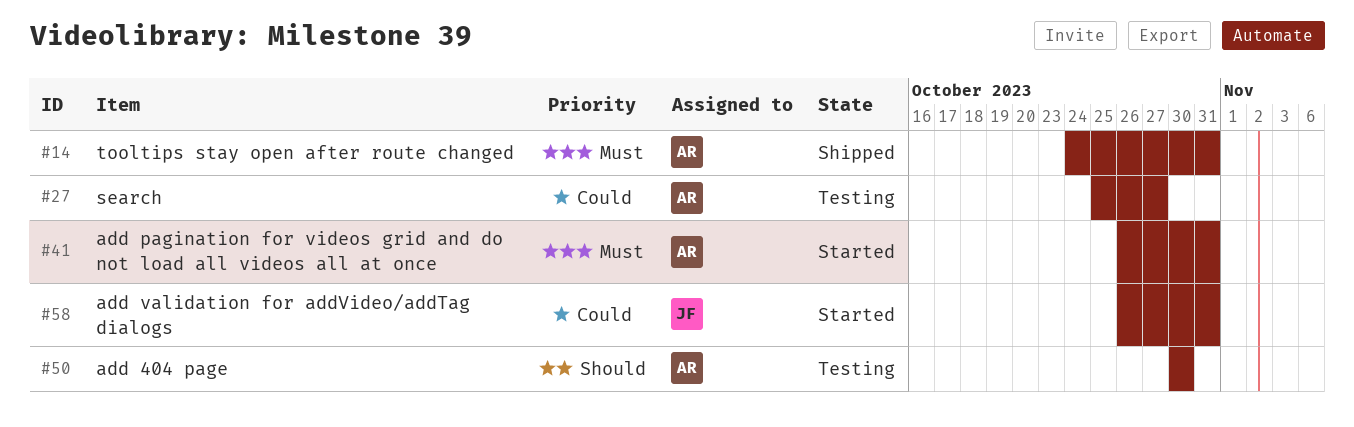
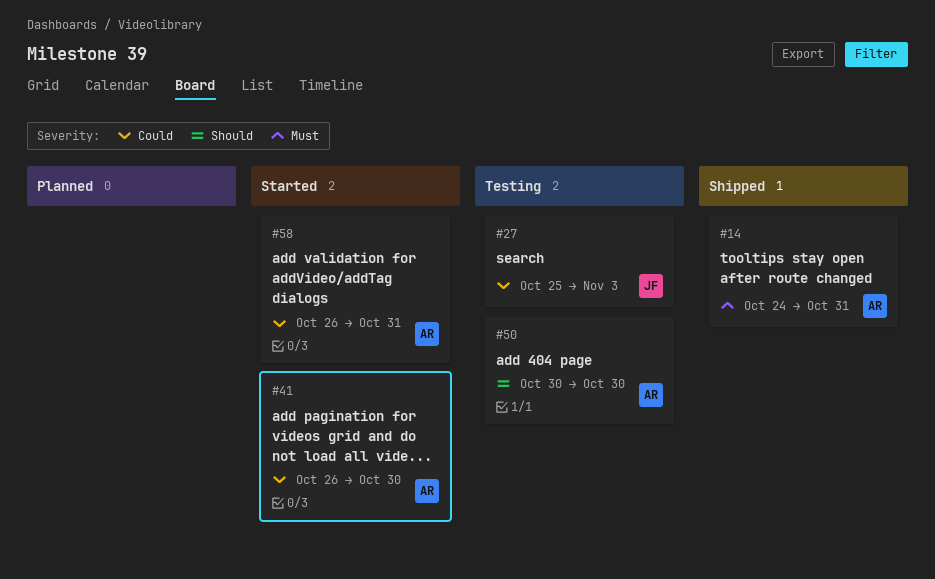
#27, owner: AR -> JF
#27, due: Oct 27 -> Nov 3
#41, priority: Must -> Could
#41, due: Oct 31 -> Oct 30
#58, owner: JF -> AR

